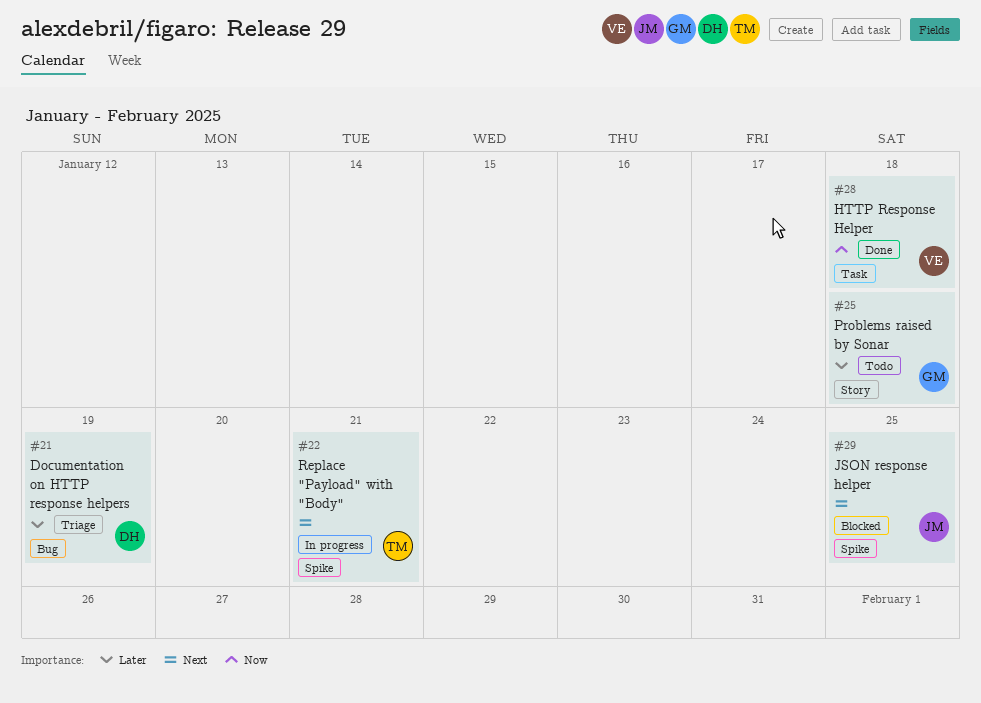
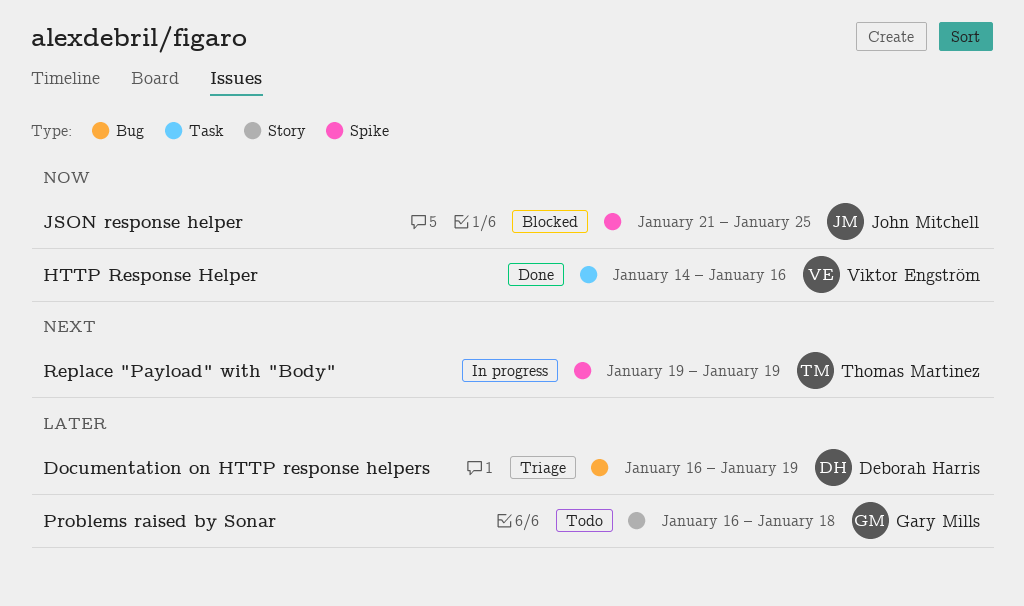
HTTP Response Helper, due: Jan 18 -> Jan 16
JSON response helper, priority: Next -> Now
Replace "Payload" with "Body", due: Jan 21 -> Jan 19

